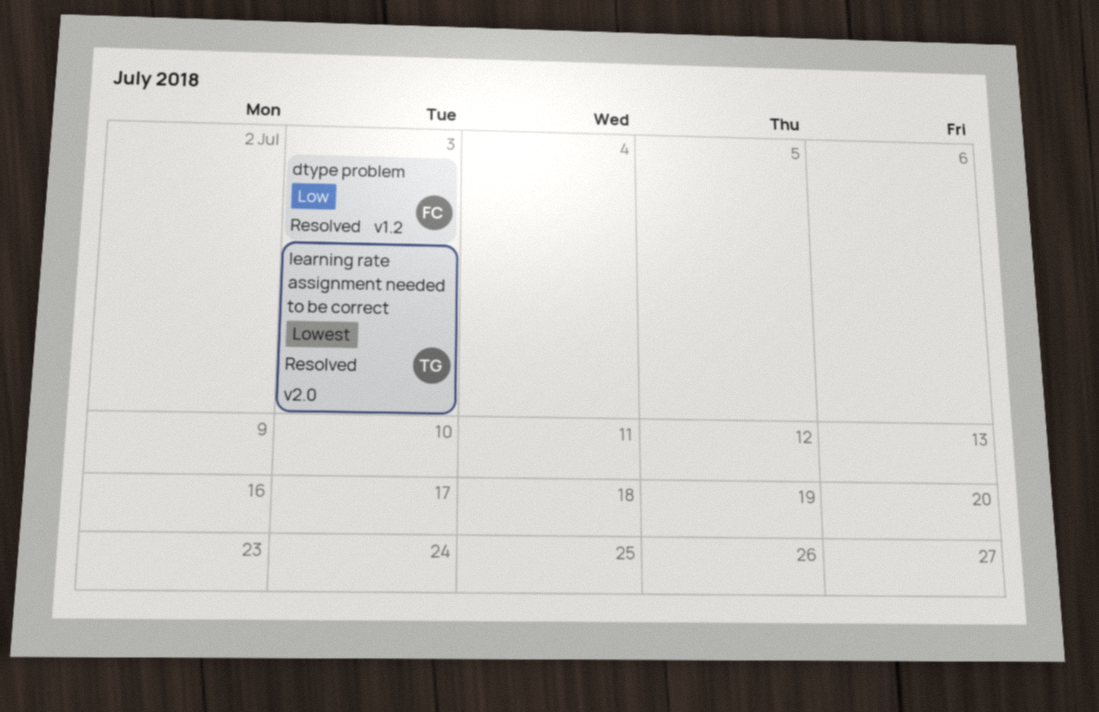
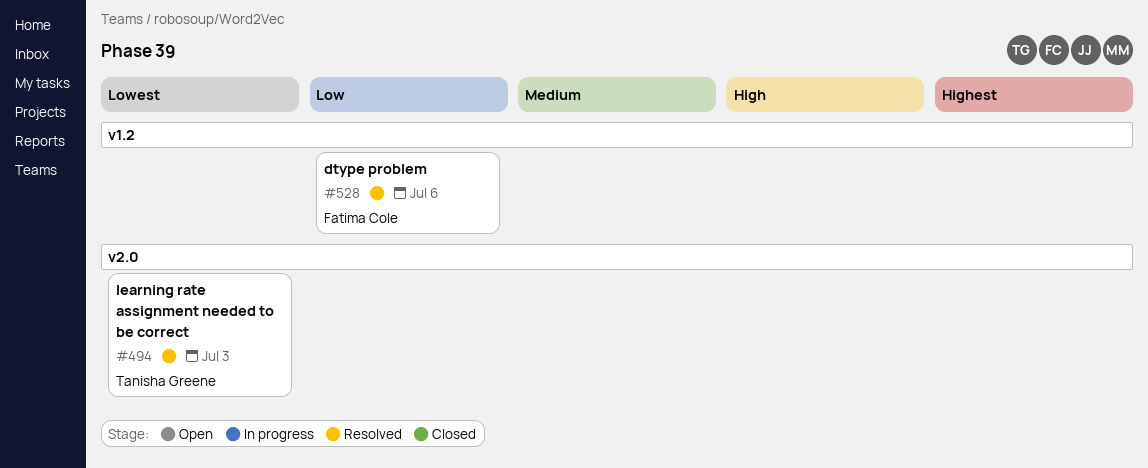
dtype problem, due: Jul 3 -> Jul 6

